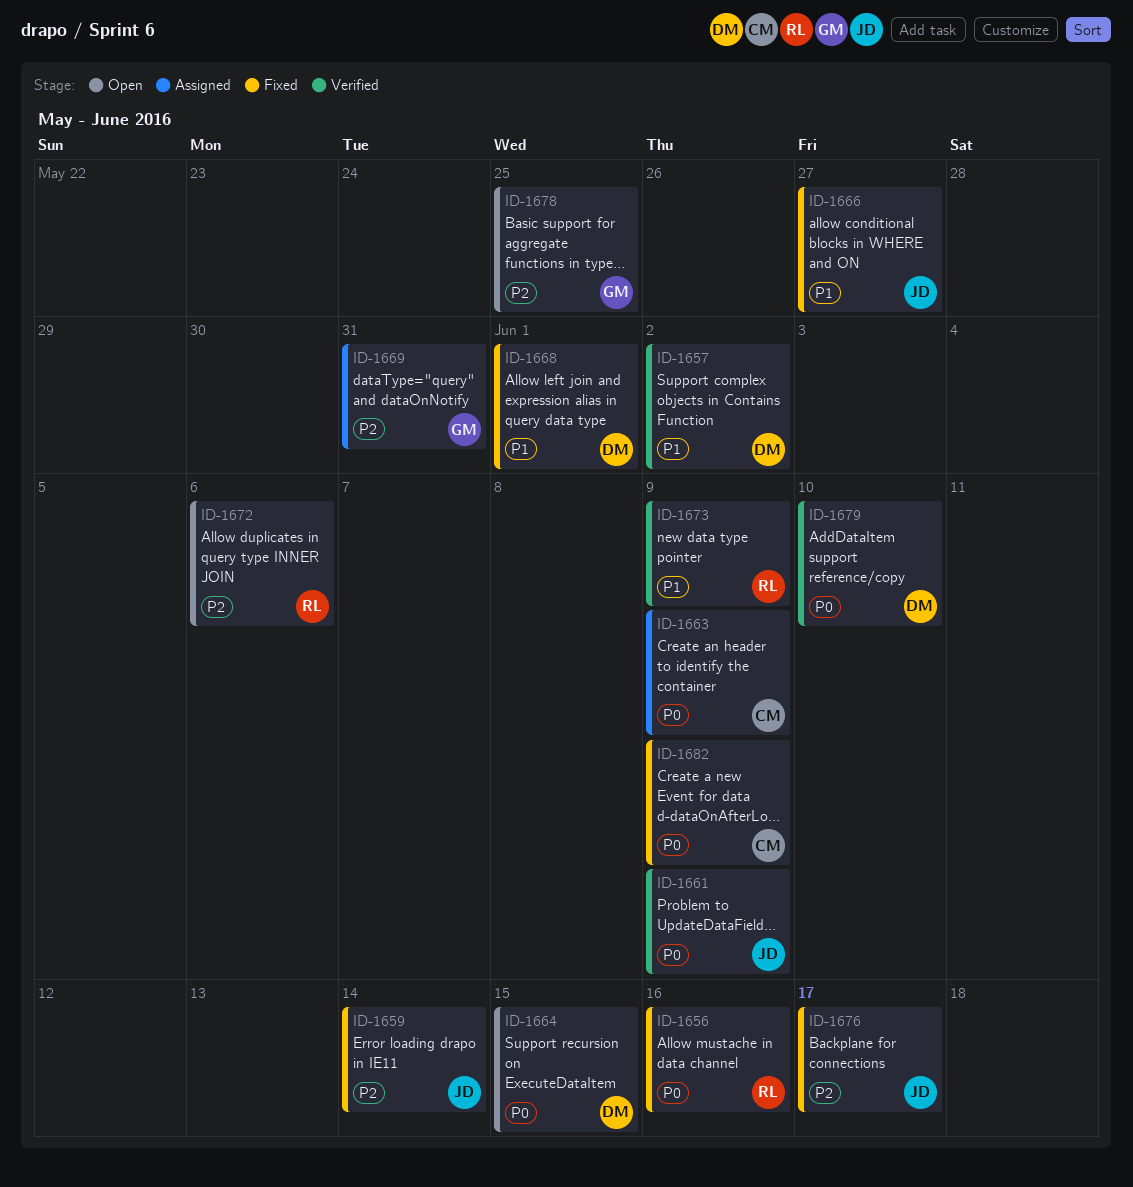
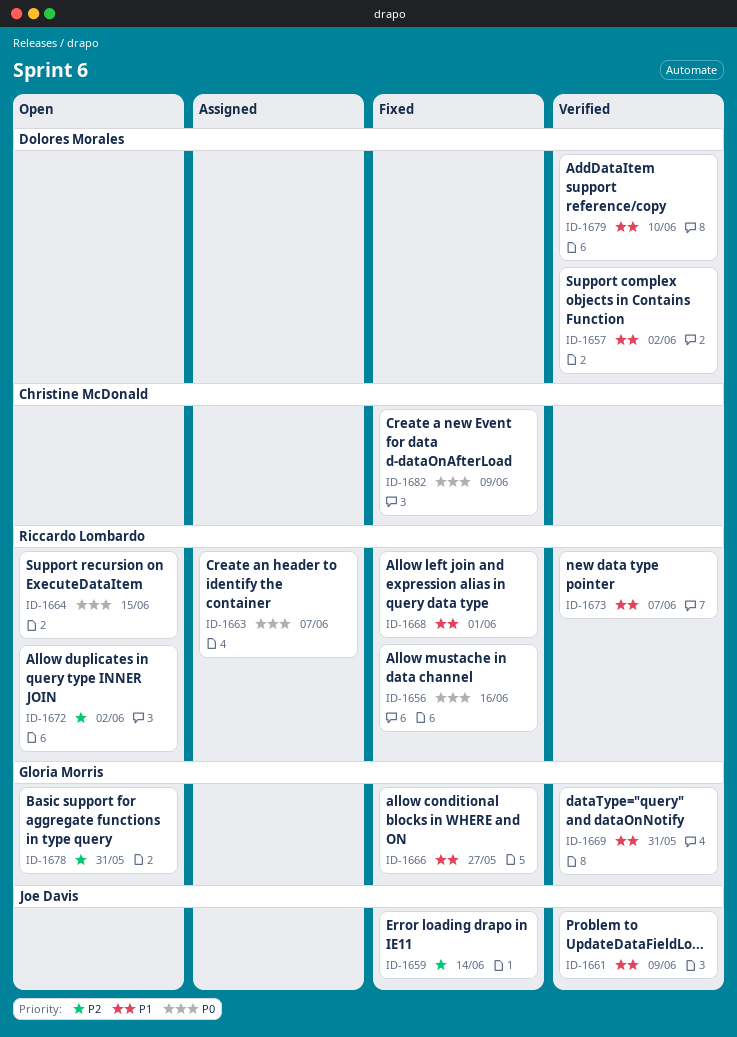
ID-1661, priority: P0 -> P1
ID-1663, owner: Christine McDonald -> Riccardo Lombardo
ID-1663, due: Jun 9 -> Jun 7
ID-1664, owner: Dolores Morales -> Riccardo Lombardo
ID-1666, owner: Joe Davis -> Gloria Morris
ID-1668, owner: Dolores Morales -> Riccardo Lombardo
ID-1669, status: Assigned -> Verified
ID-1669, priority: P2 -> P1
ID-1672, due: Jun 6 -> Jun 2
ID-1673, due: Jun 9 -> Jun 7
ID-1676: present -> none
ID-1678, due: May 25 -> May 31
ID-1679, priority: P0 -> P1

